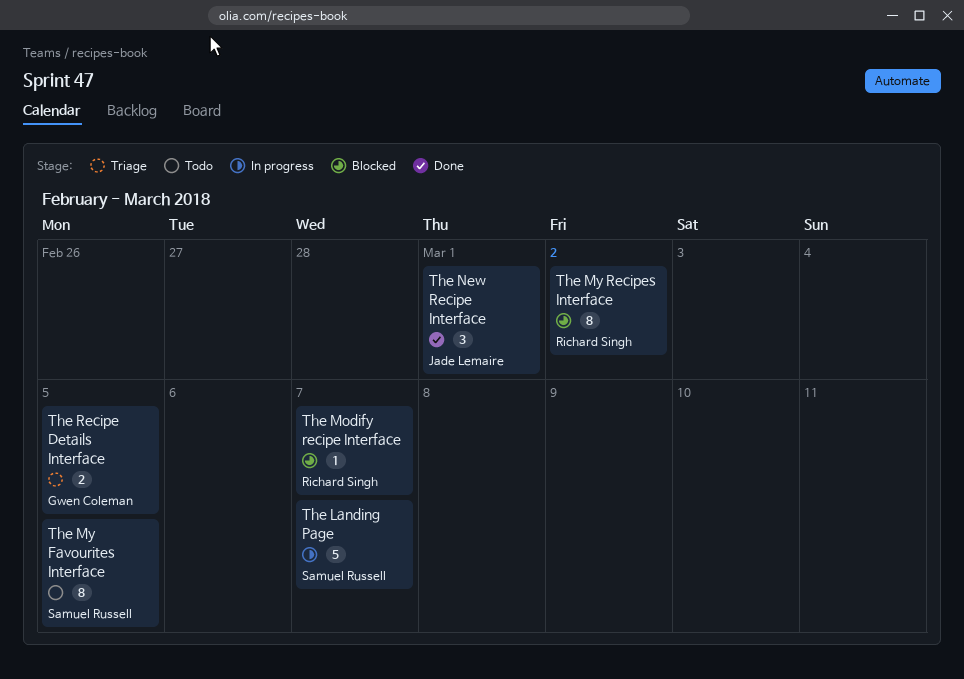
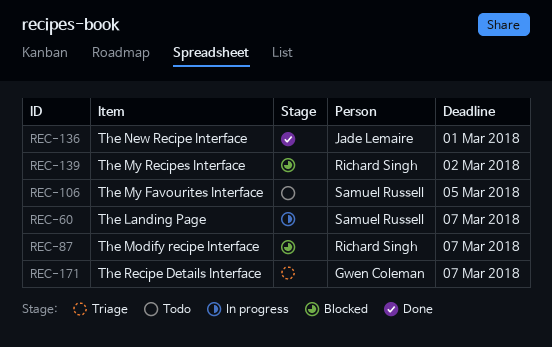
The Recipe Details Interface, due: Mar 5 -> Mar 7

